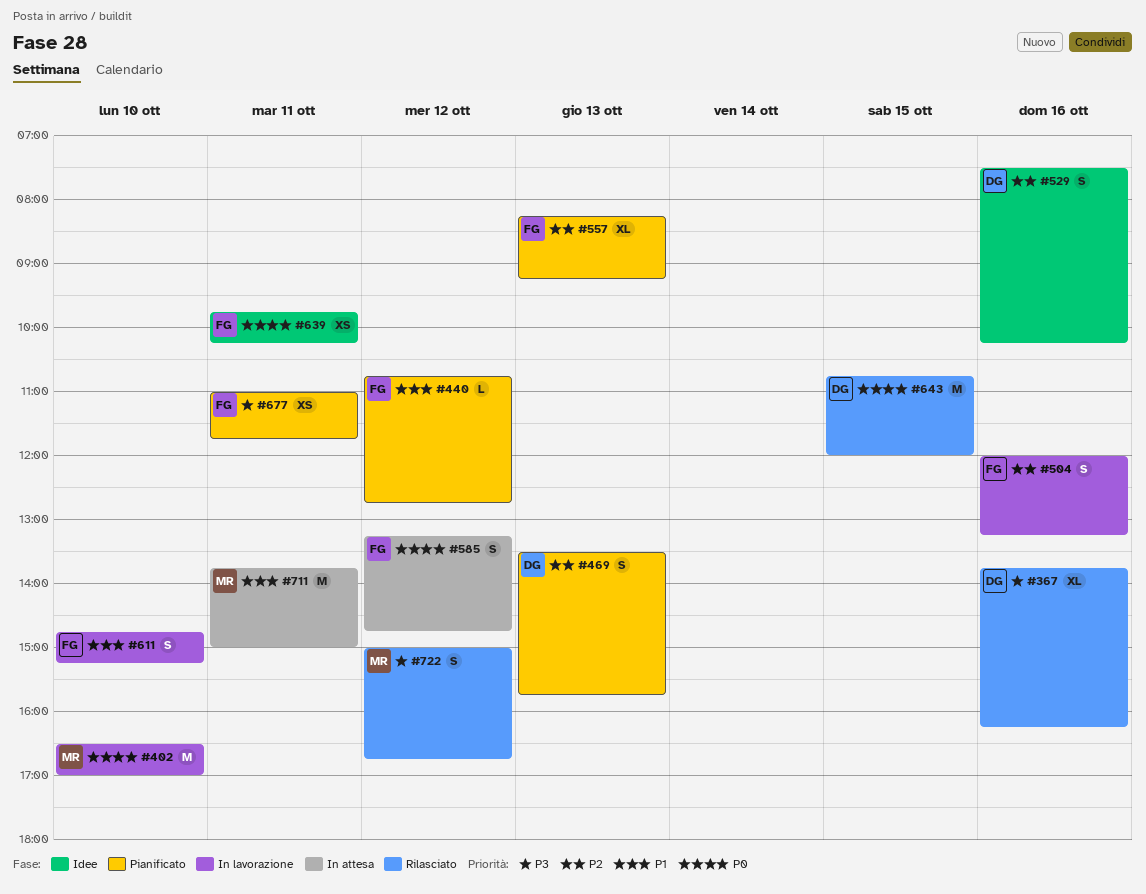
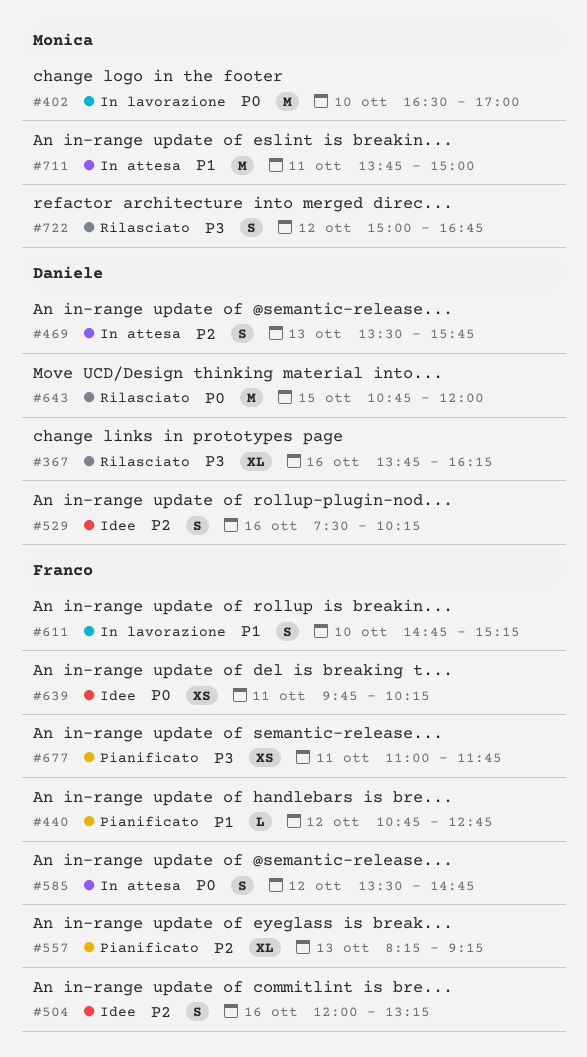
#469, status: Pianificato -> In attesa
#504, status: In lavorazione -> Idee
#585, begins: 13:15 -> 13:30

